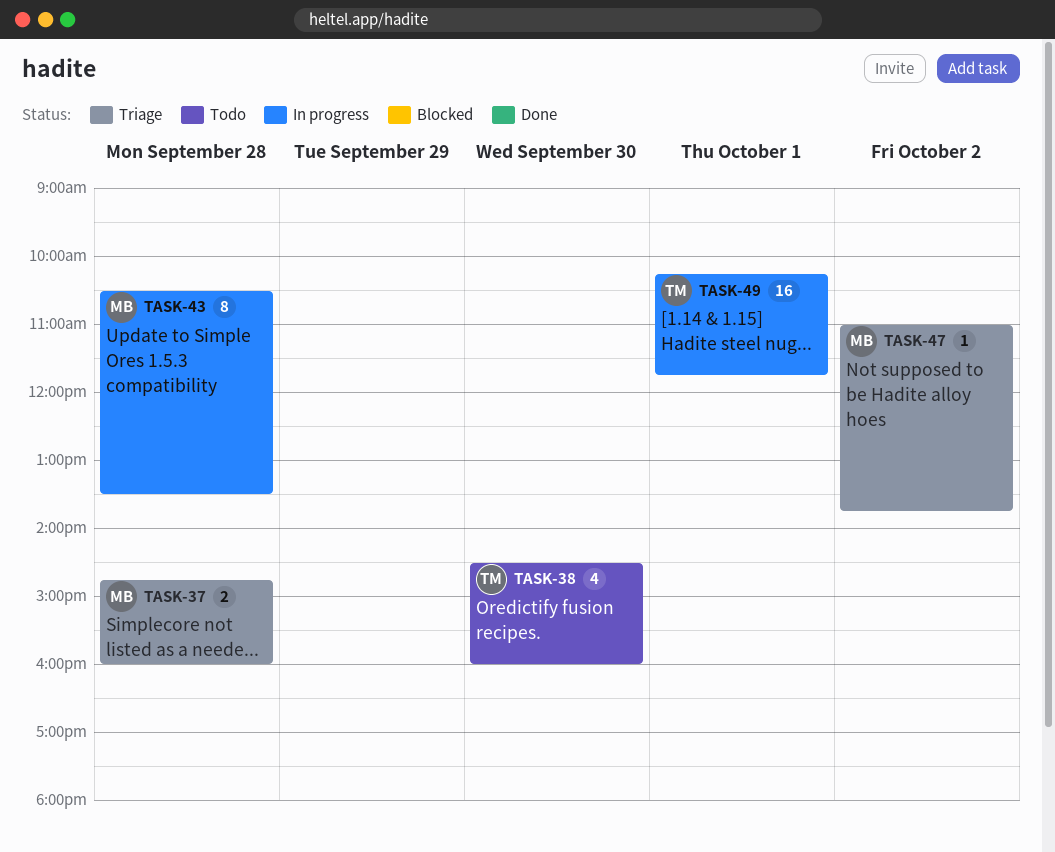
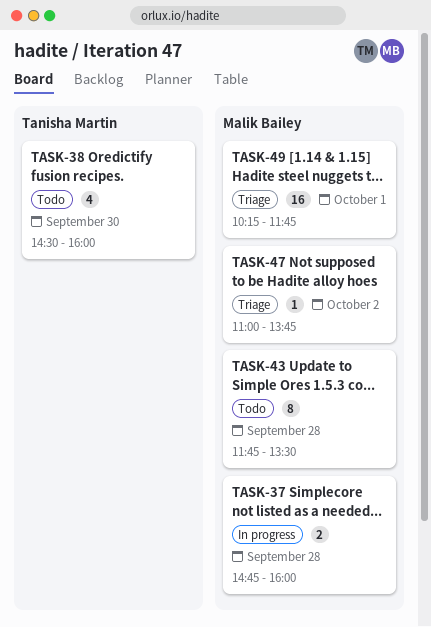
TASK-37, status: Triage -> In progress
TASK-43, status: In progress -> Todo
TASK-43, begins: 10:30 -> 11:45
TASK-49, status: In progress -> Triage
TASK-49, owner: Tanisha Martin -> Malik Bailey

